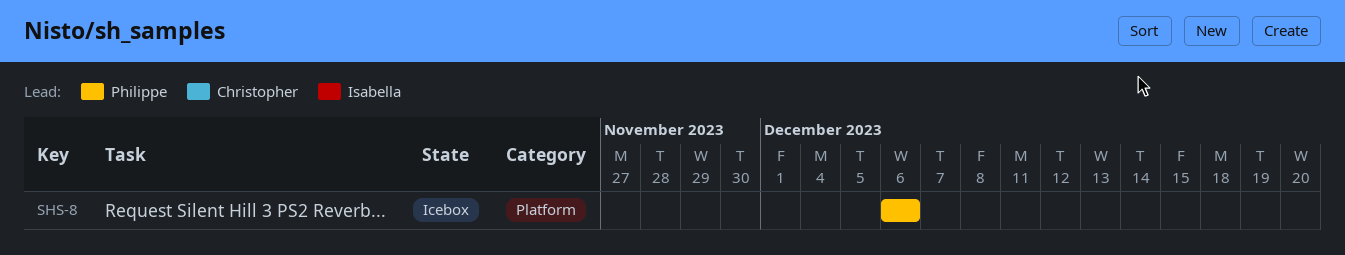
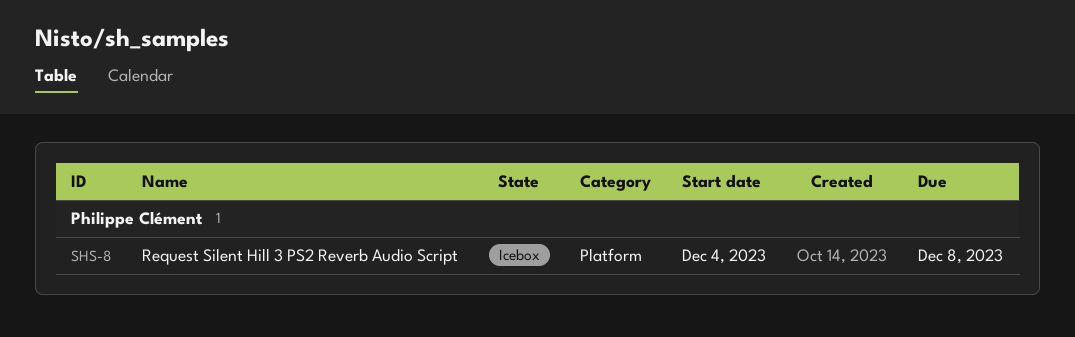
SHS-8, start: Dec 6 -> Dec 4
SHS-8, due: Dec 6 -> Dec 8

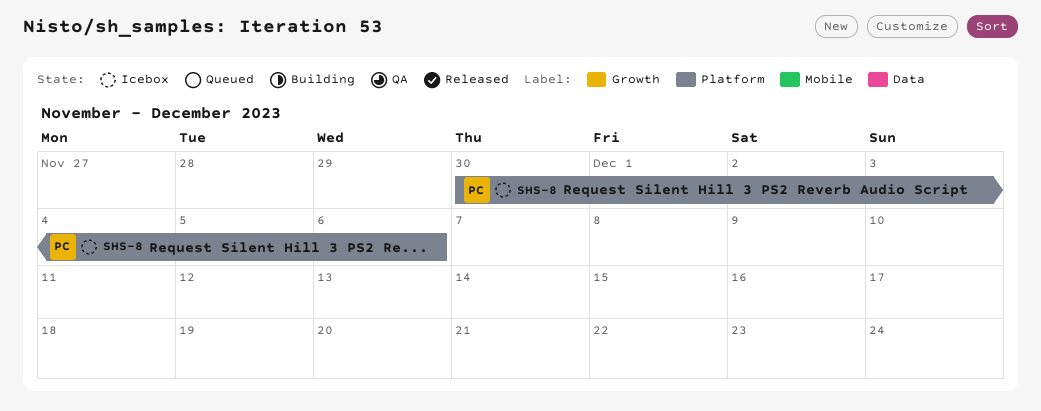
SHS-8, start: Dec 4 -> Nov 30
SHS-8, due: Dec 8 -> Dec 6

